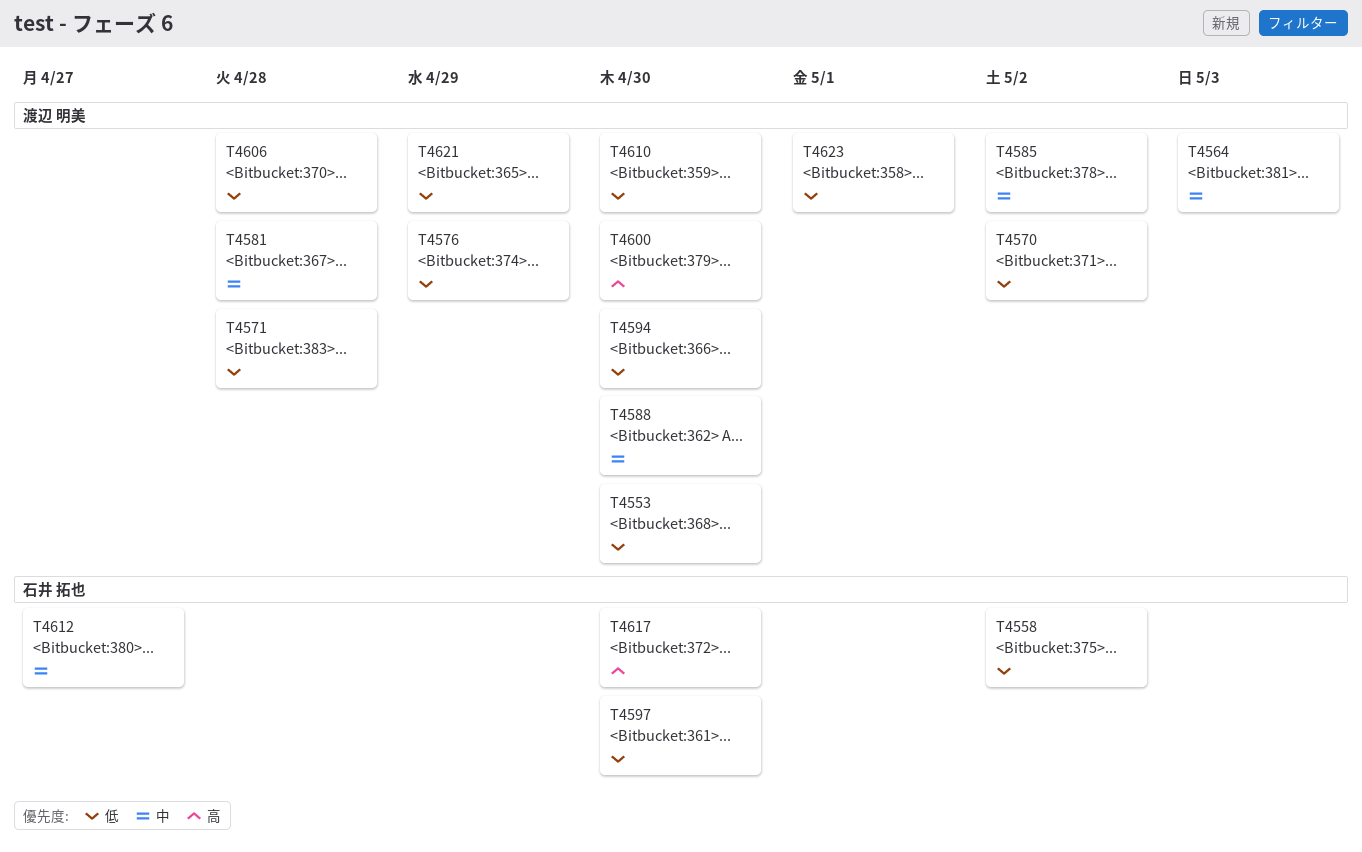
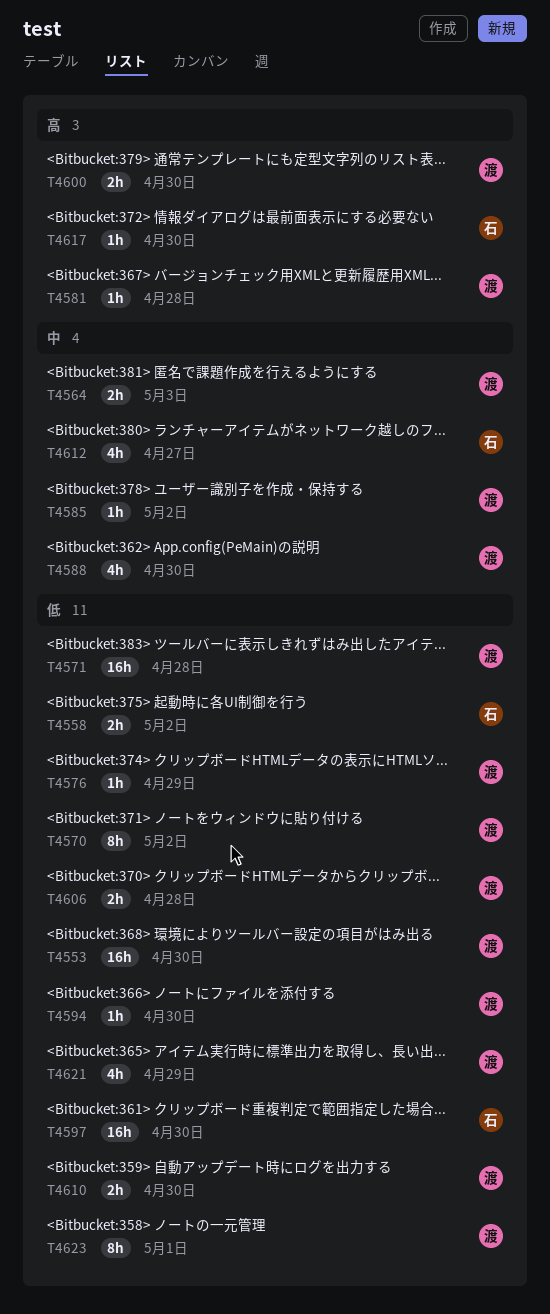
T4581, priority: 中 -> 高

